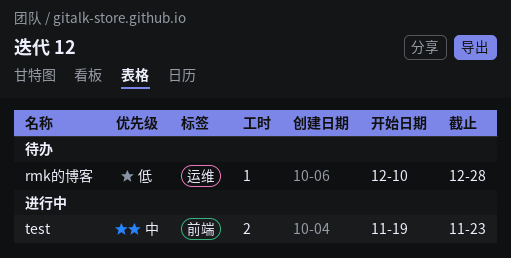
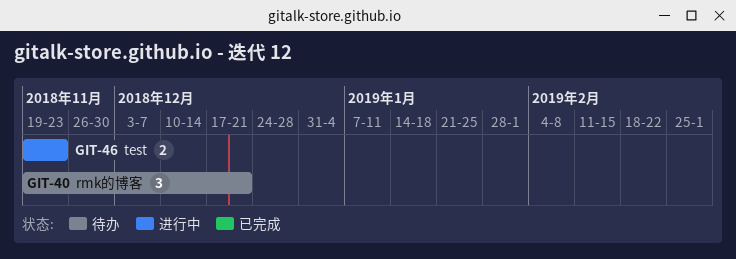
rmk的博客, estimate: 1 -> 3
rmk的博客, start: Dec 10 -> Nov 19
rmk的博客, due: Dec 28 -> Dec 21

